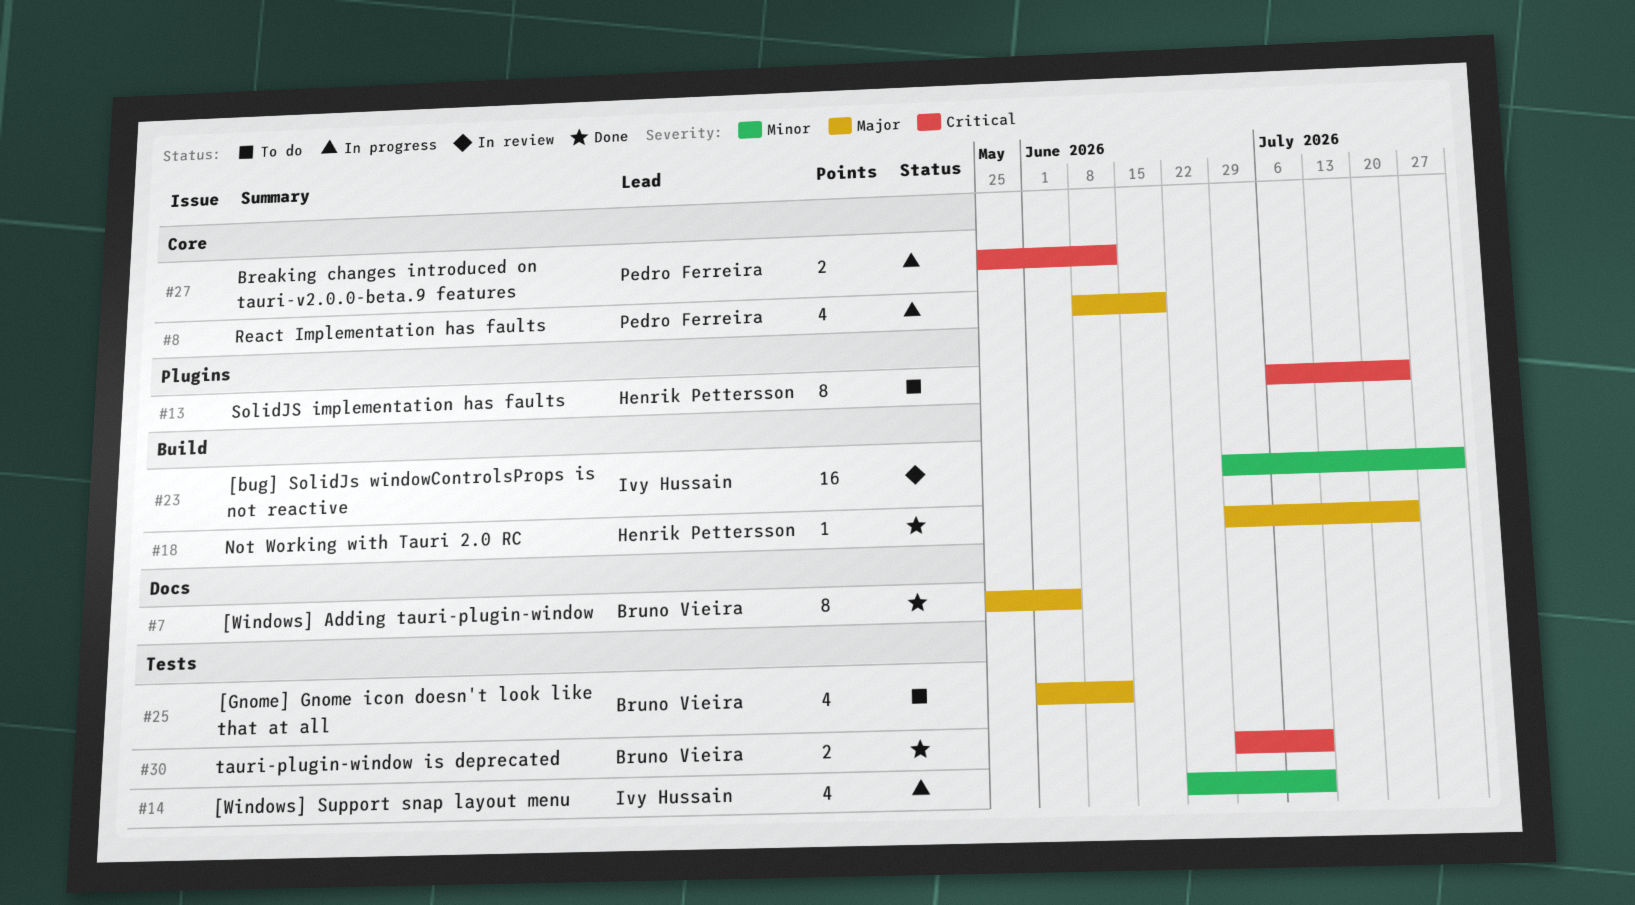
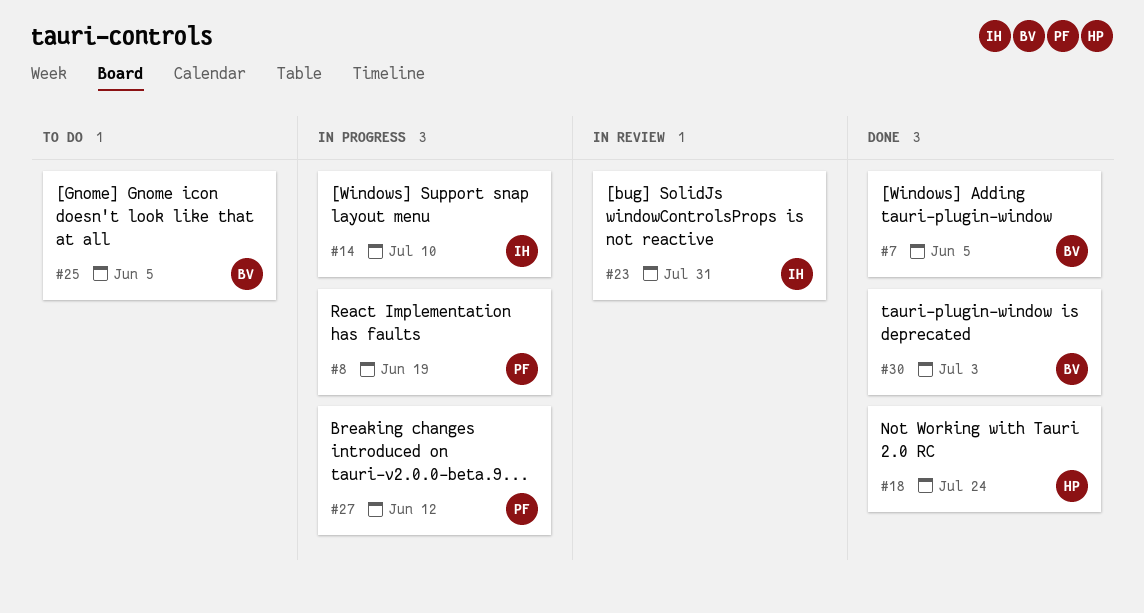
#13: present -> none
#25, due: Jun 12 -> Jun 5
#30, due: Jul 10 -> Jul 3

